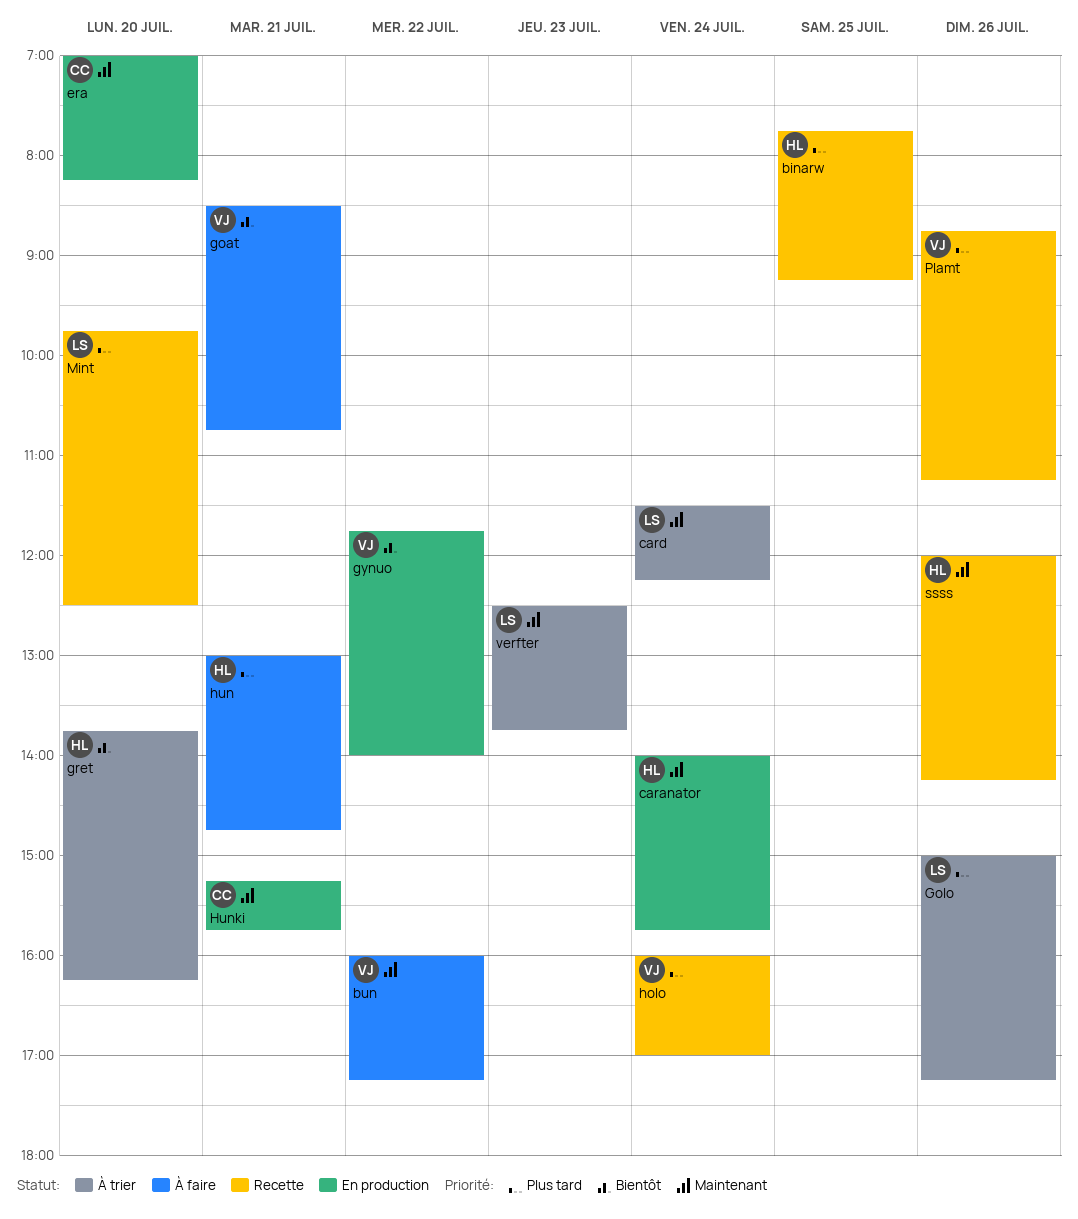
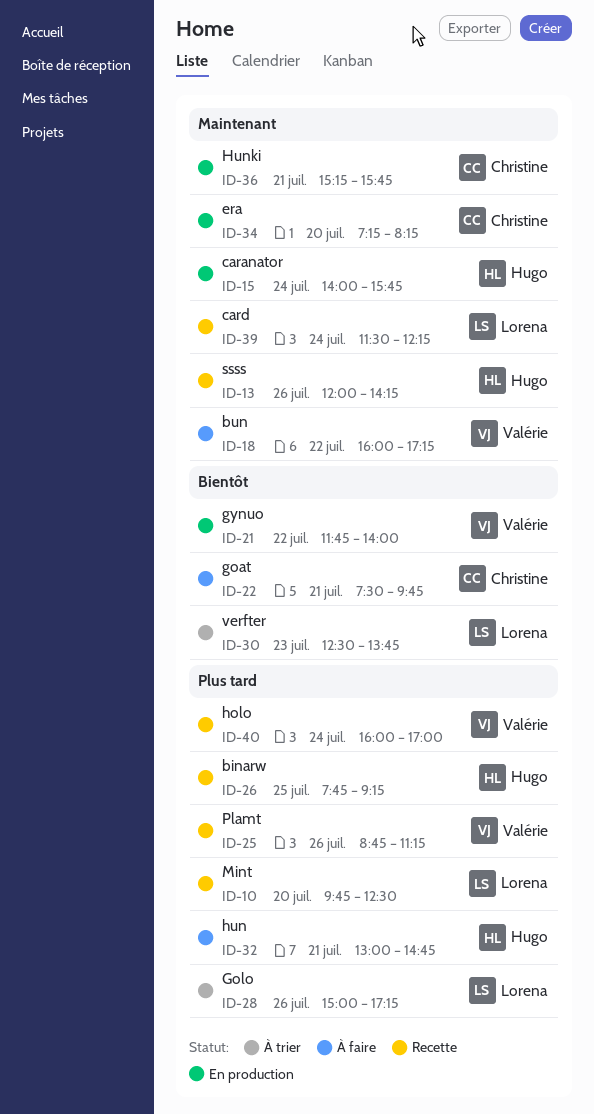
card, status: À trier -> Recette
era, begins: 07:00 -> 07:15
goat, owner: Valérie -> Christine
goat, begins: 08:30 -> 07:30
goat, ends: 10:45 -> 09:45
gret: present -> none
verfter, priority: Maintenant -> Bientôt

